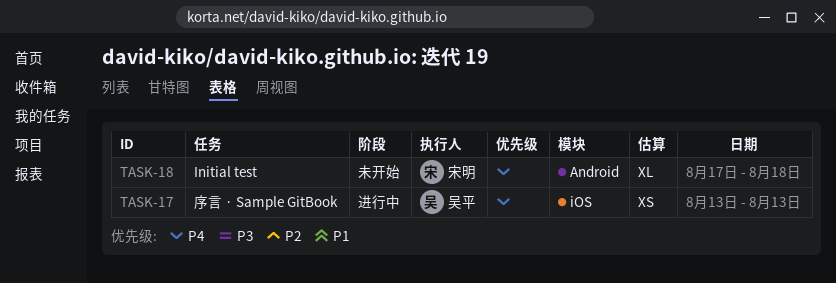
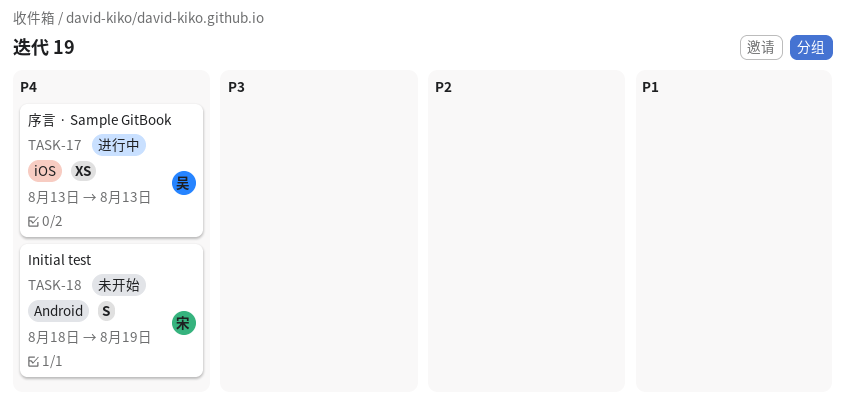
TASK-18, estimate: XL -> S
TASK-18, start: Aug 17 -> Aug 18
TASK-18, due: Aug 18 -> Aug 19

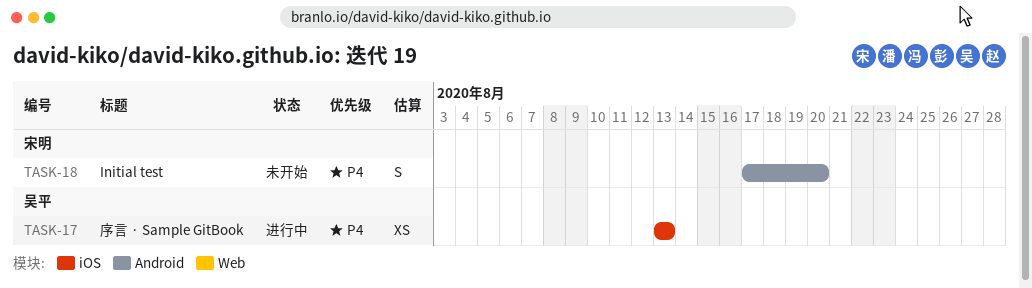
TASK-18, start: Aug 18 -> Aug 17
TASK-18, due: Aug 19 -> Aug 20

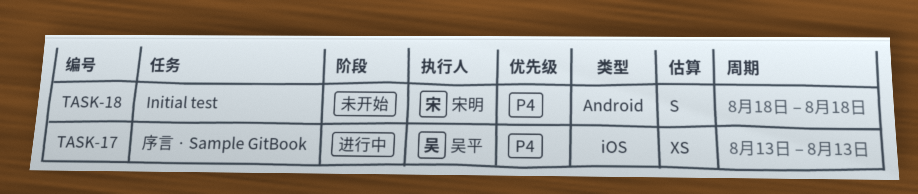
TASK-18, start: Aug 17 -> Aug 18
TASK-18, due: Aug 20 -> Aug 18

